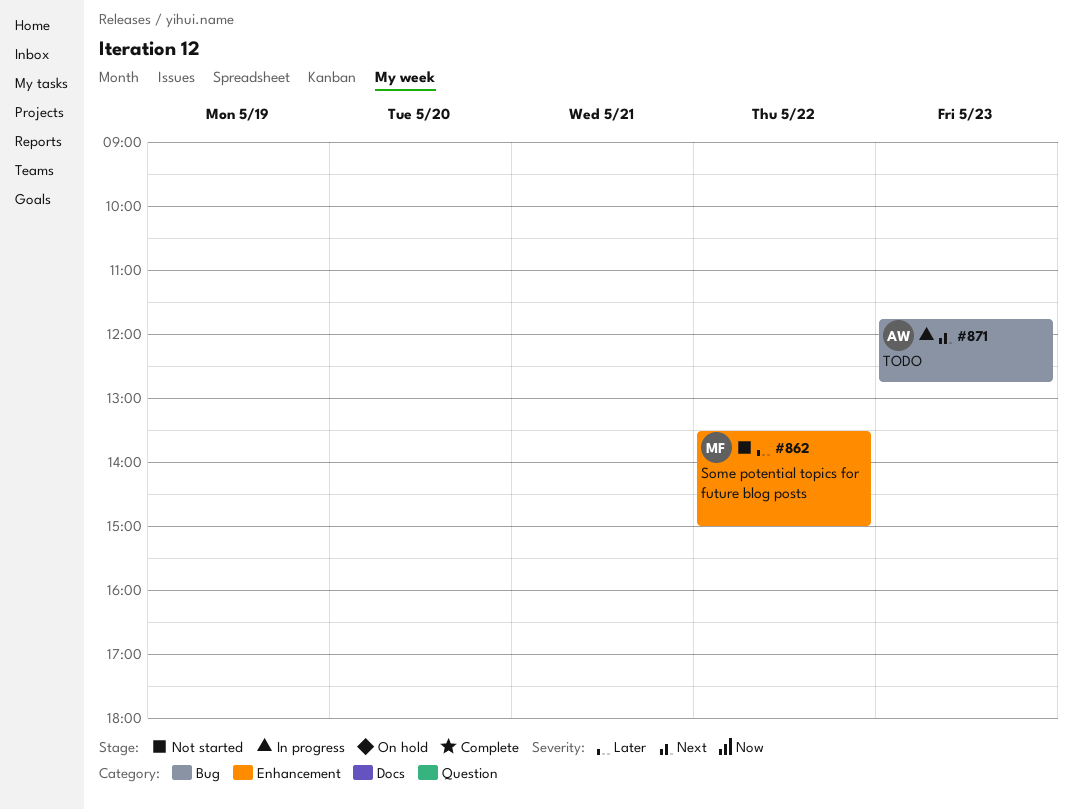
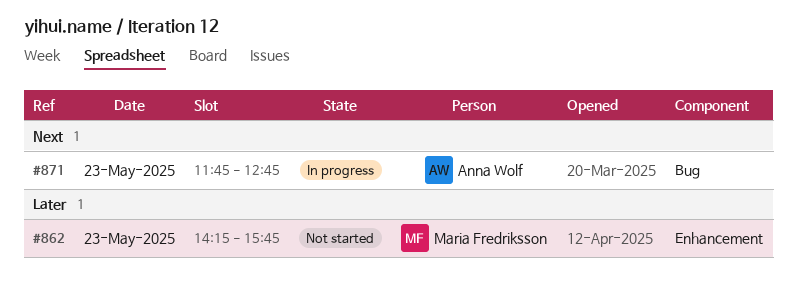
#862, day: May 22 -> May 23
#862, begins: 13:30 -> 14:15
#862, ends: 15:00 -> 15:45

